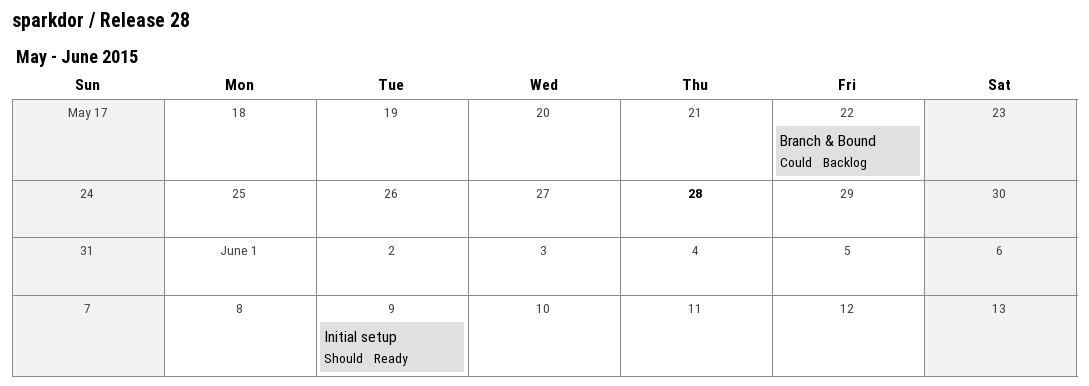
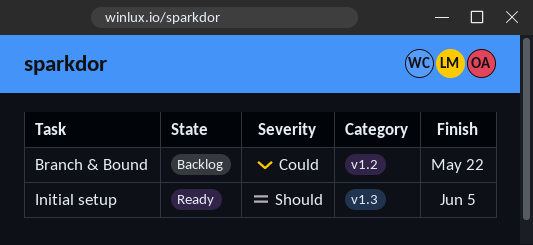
Initial setup, due: Jun 9 -> Jun 5

